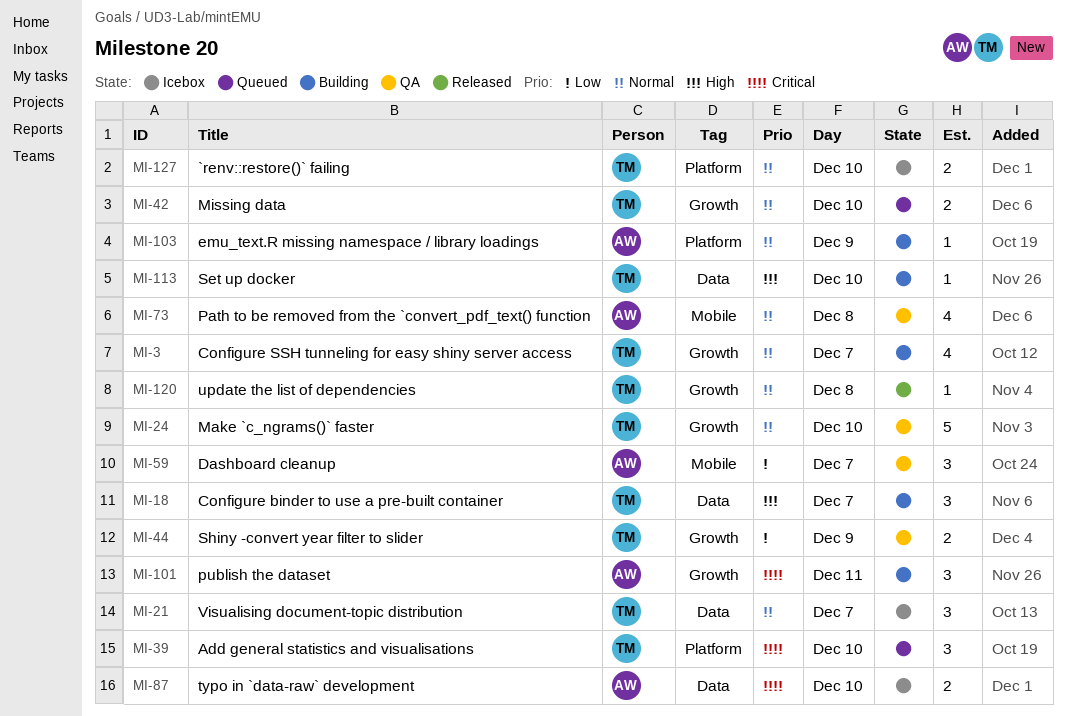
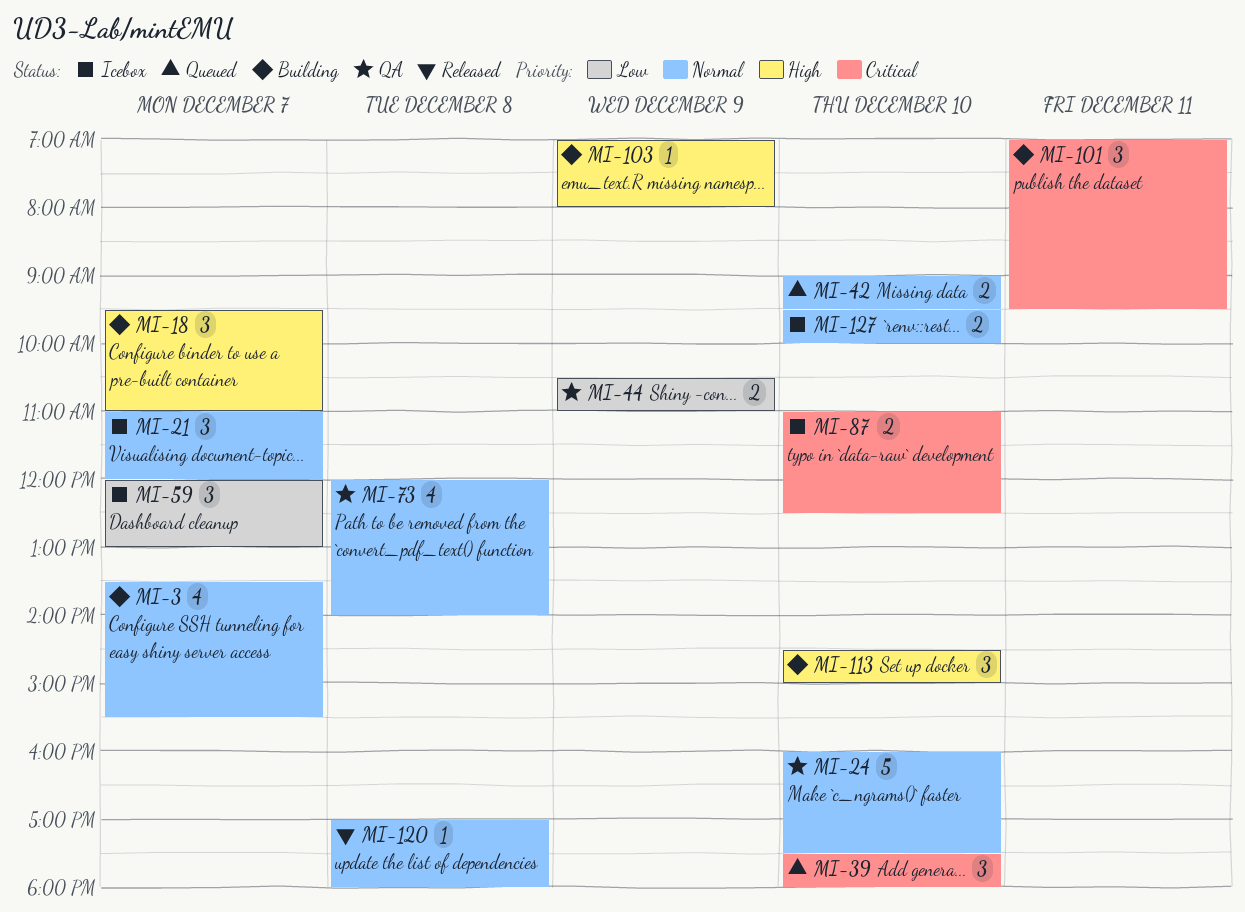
MI-59, status: QA -> Icebox
MI-103, priority: Normal -> High
MI-113, estimate: 1 -> 3

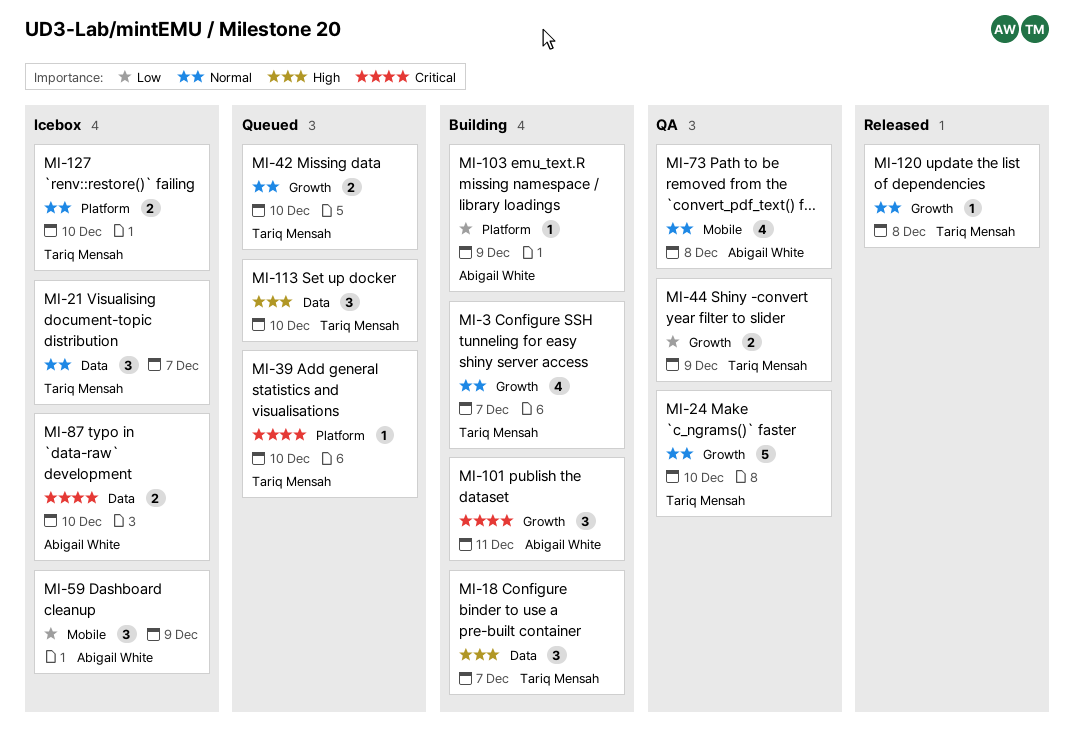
MI-39, estimate: 3 -> 1
MI-59, day: Dec 7 -> Dec 9
MI-103, priority: High -> Low
MI-113, status: Building -> Queued

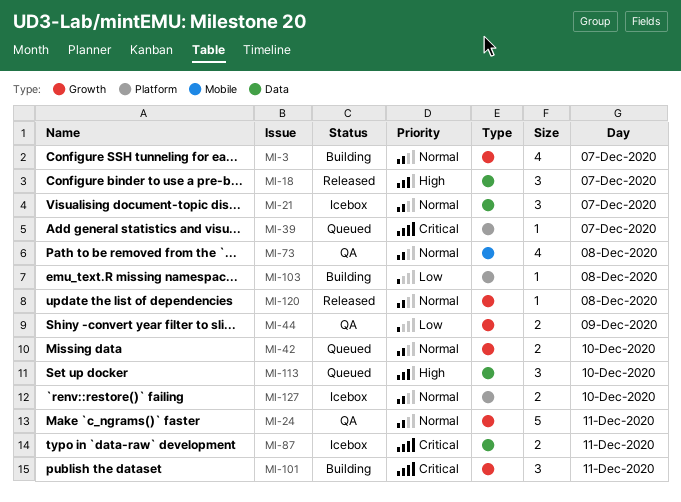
MI-18, status: Building -> Released
MI-24, day: Dec 10 -> Dec 11
MI-39, day: Dec 10 -> Dec 7
MI-59: present -> none
MI-87, day: Dec 10 -> Dec 11
MI-103, day: Dec 9 -> Dec 8

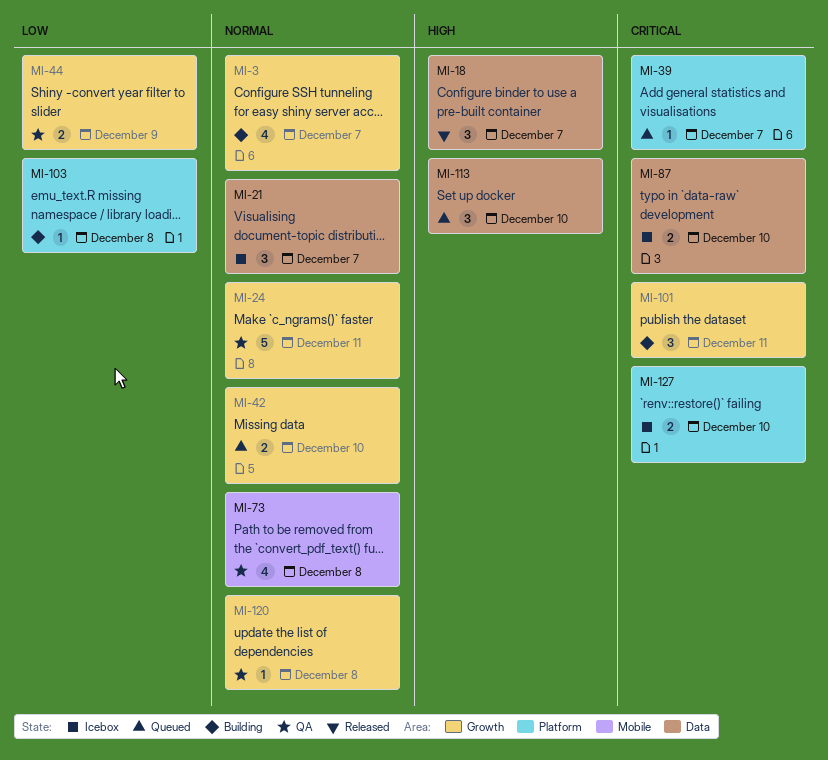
MI-87, day: Dec 11 -> Dec 10
MI-120, status: Released -> QA
MI-127, priority: Normal -> Critical

